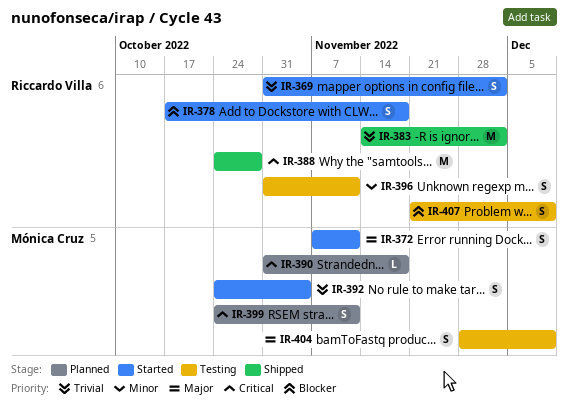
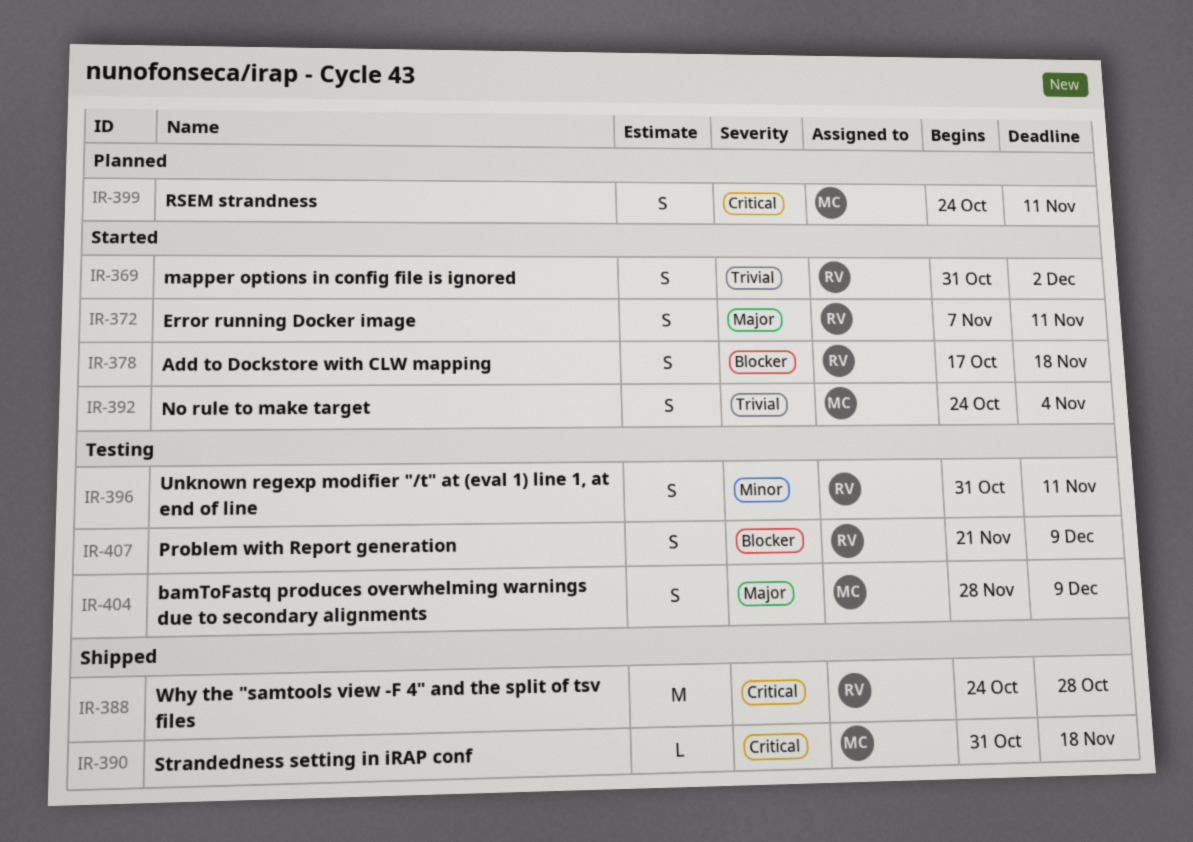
IR-372, owner: Mónica Cruz -> Riccardo Villa
IR-383: present -> none
IR-390, status: Planned -> Shipped

